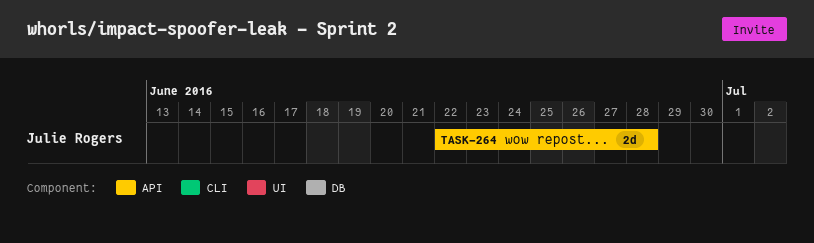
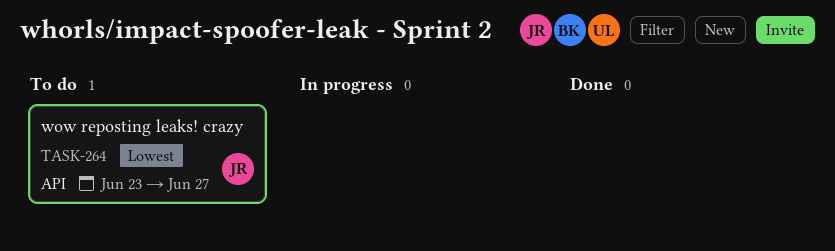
TASK-264, start: Jun 22 -> Jun 23
TASK-264, due: Jun 28 -> Jun 27

